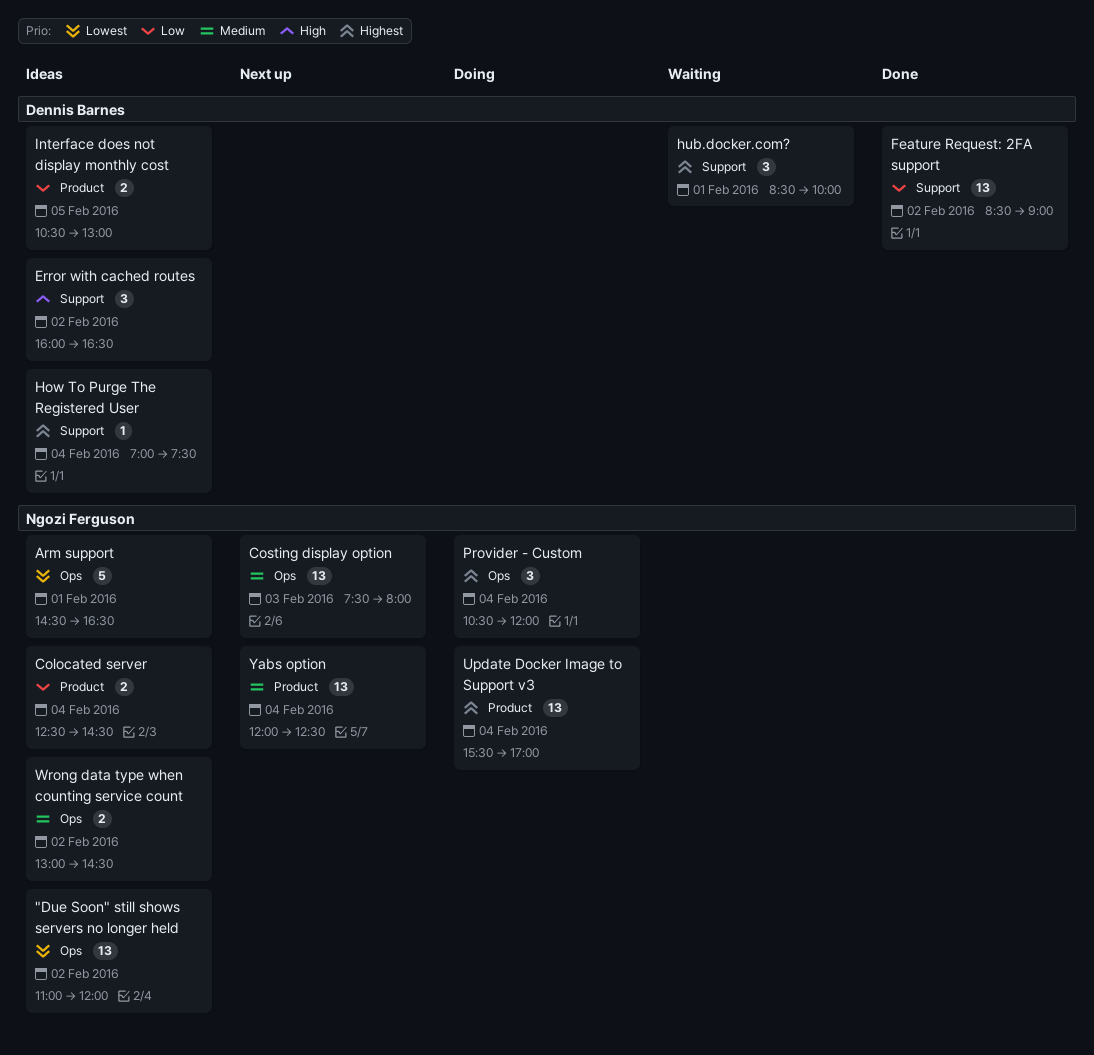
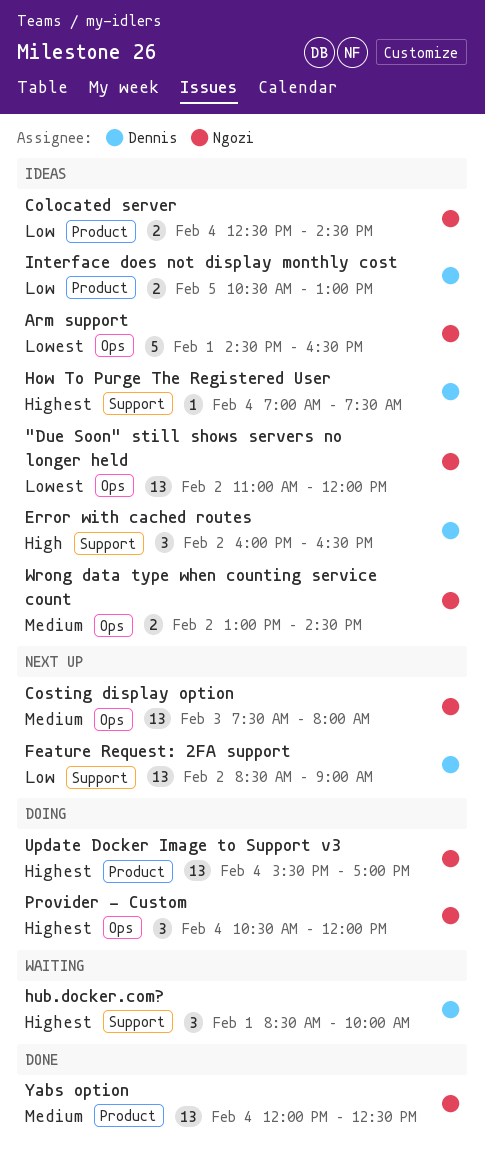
Feature Request: 2FA support, status: Done -> Next up
Yabs option, status: Next up -> Done

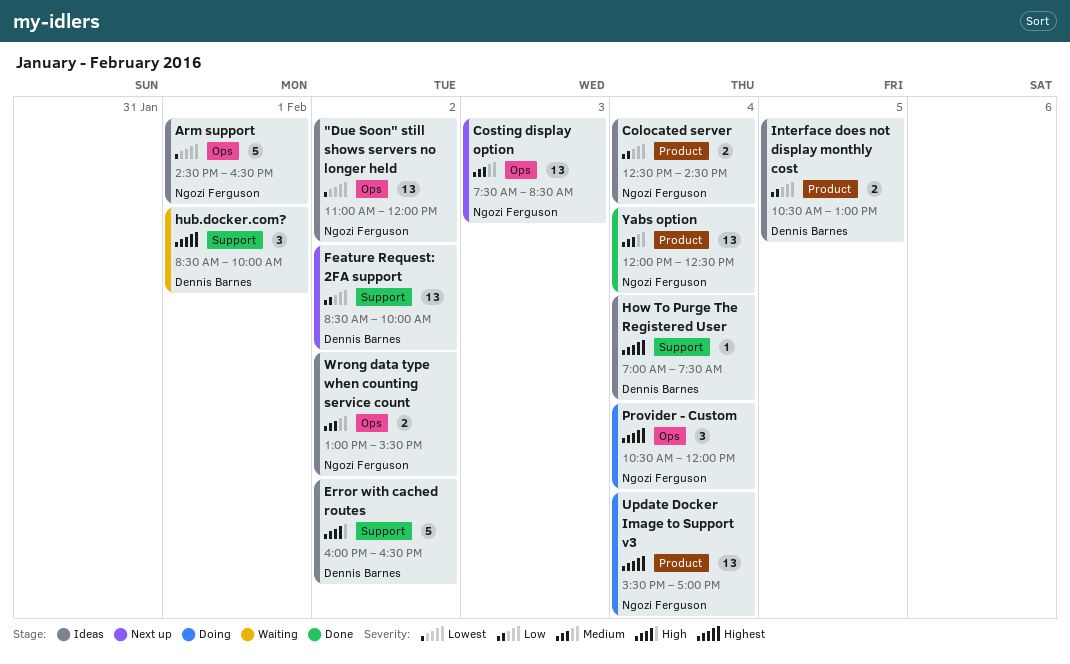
Costing display option, ends: 08:00 -> 08:30
Error with cached routes, estimate: 3 -> 5
Feature Request: 2FA support, ends: 09:00 -> 10:00
Wrong data type when counting service count, ends: 14:30 -> 15:30

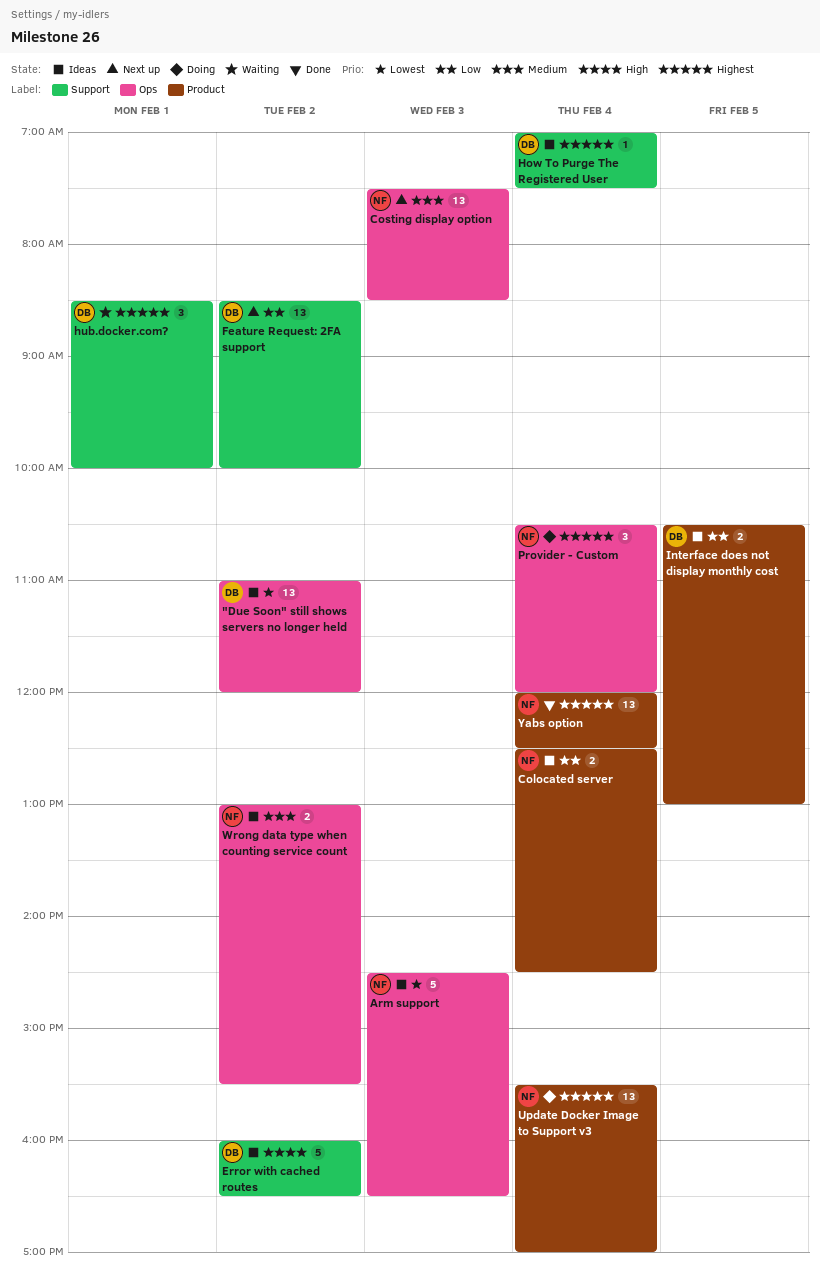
"Due Soon" still shows servers no longer held, owner: Ngozi Ferguson -> Dennis Barnes
Arm support, day: Feb 1 -> Feb 3
Yabs option, priority: Medium -> Highest

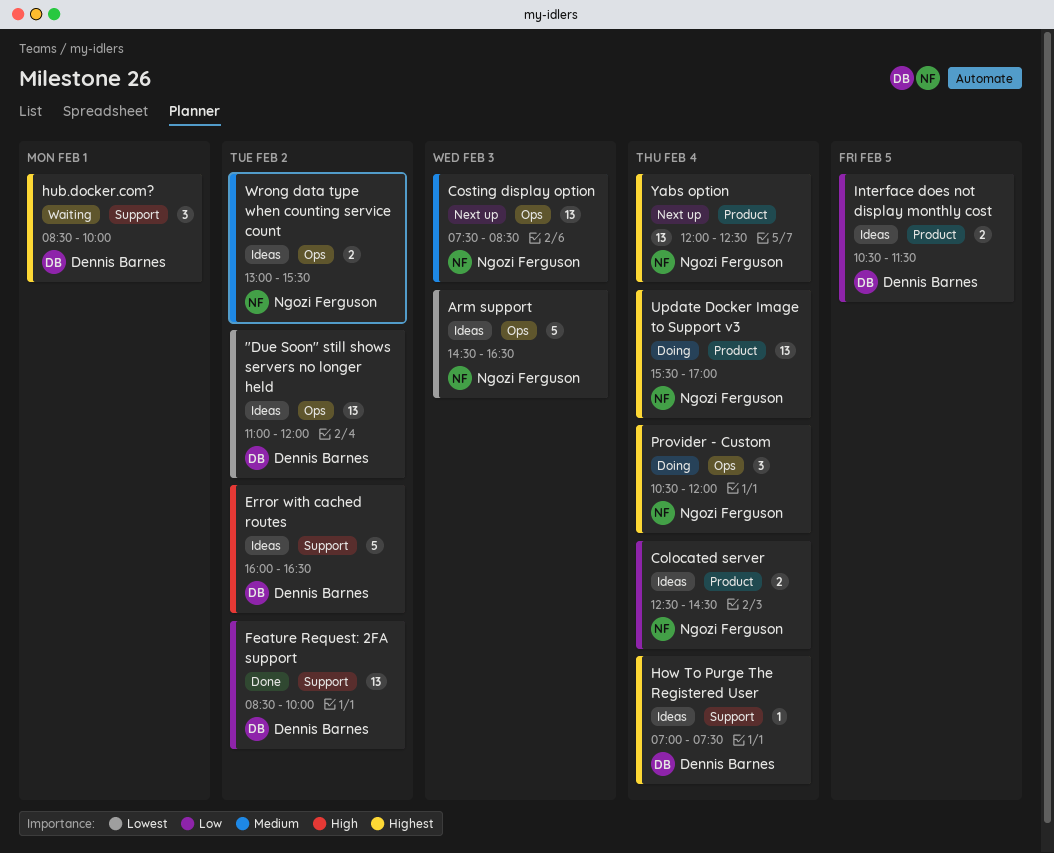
Feature Request: 2FA support, status: Next up -> Done
Interface does not display monthly cost, ends: 13:00 -> 11:30
Yabs option, status: Done -> Next up

